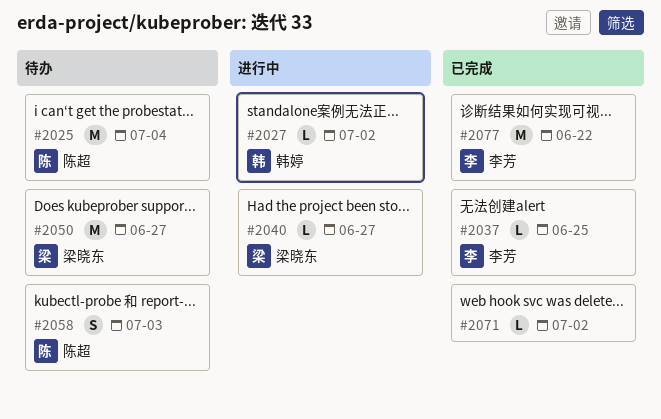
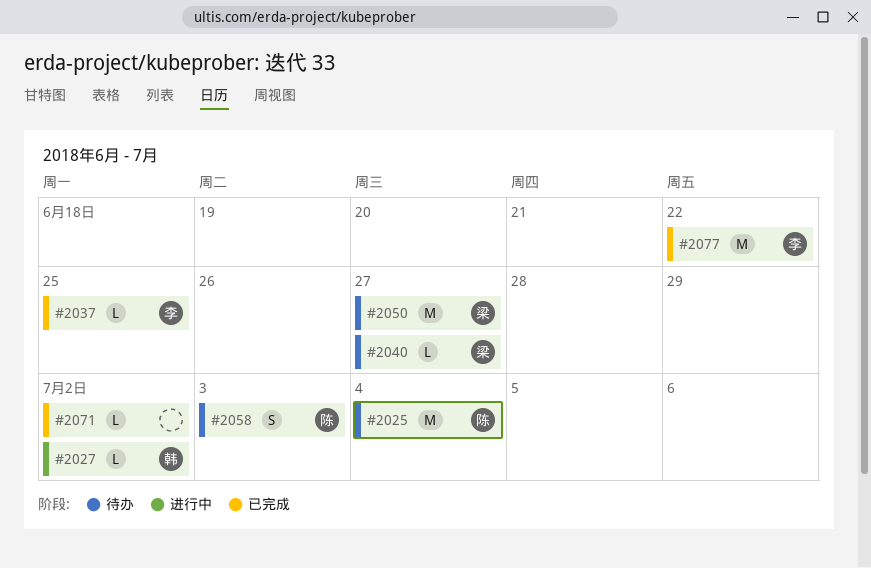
#2040, status: 进行中 -> 待办

